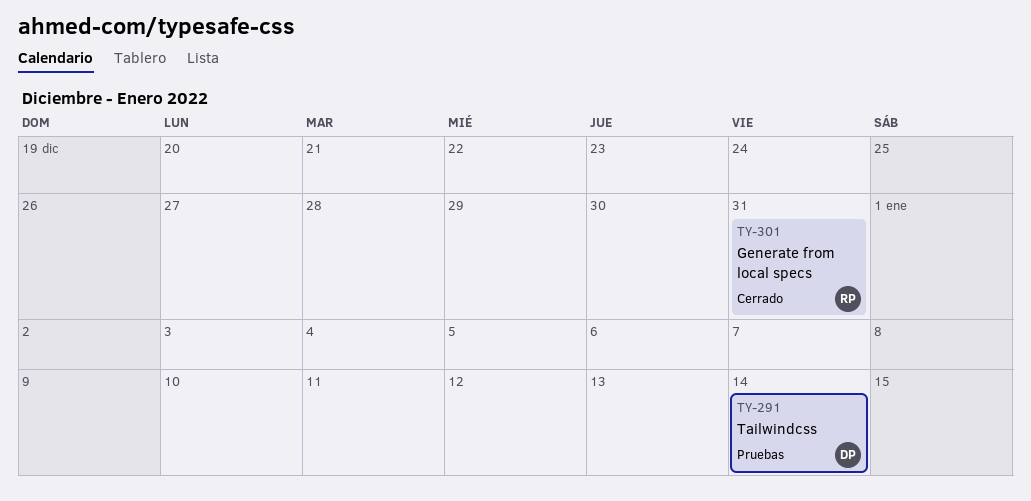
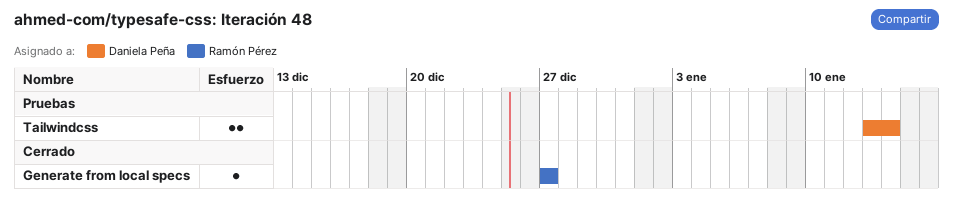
Generate from local specs, due: Dec 31 -> Dec 27

